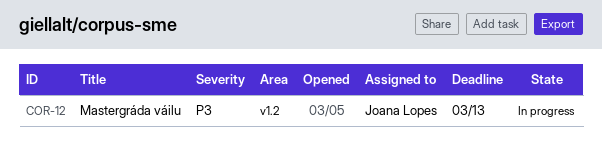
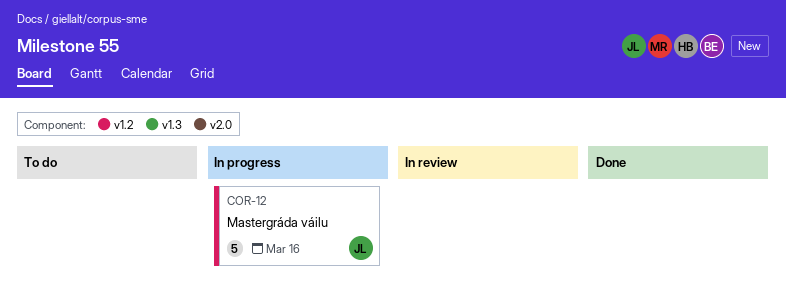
COR-12, due: Mar 13 -> Mar 16

